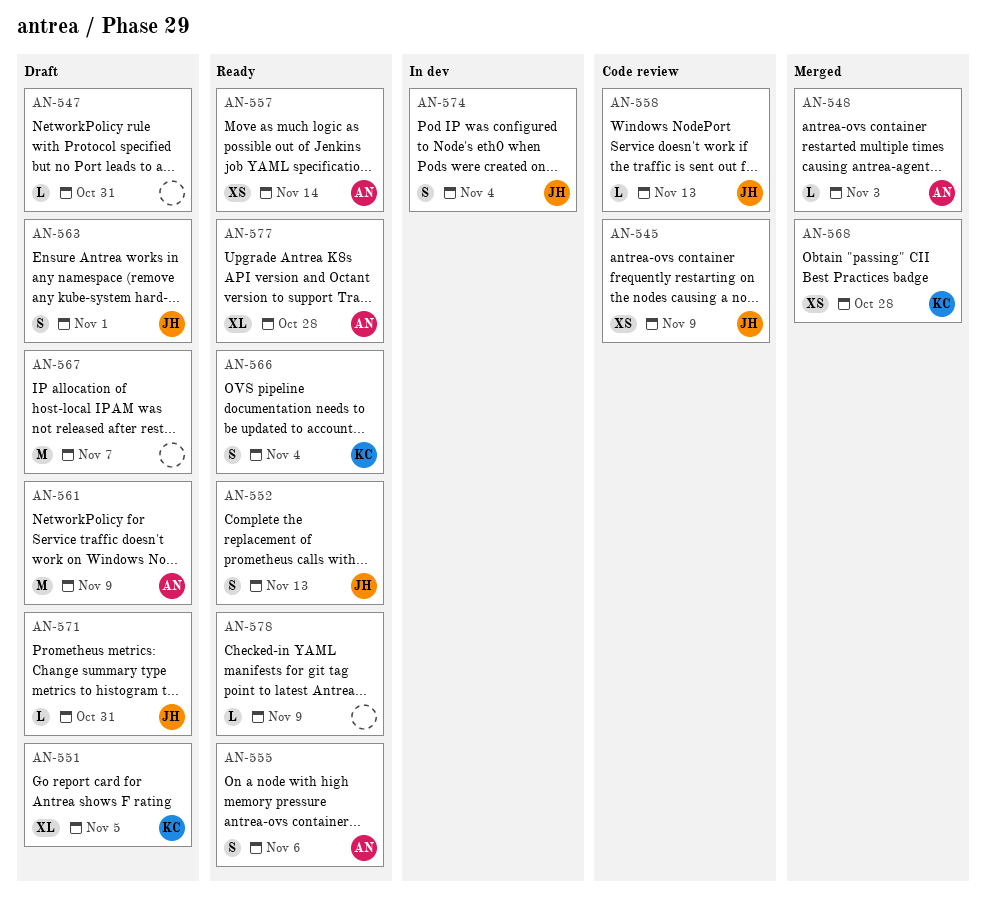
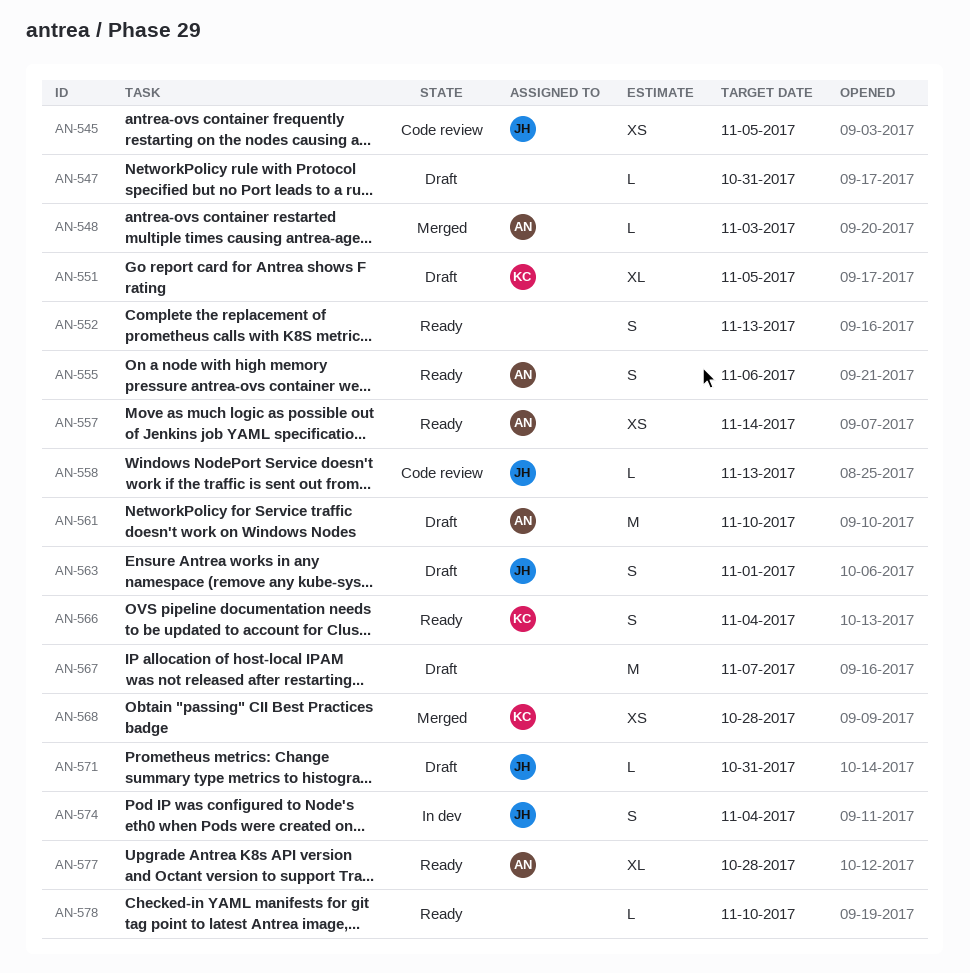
AN-545, due: Nov 9 -> Nov 5
AN-552, owner: JH -> none
AN-561, due: Nov 9 -> Nov 10
AN-578, due: Nov 9 -> Nov 10

